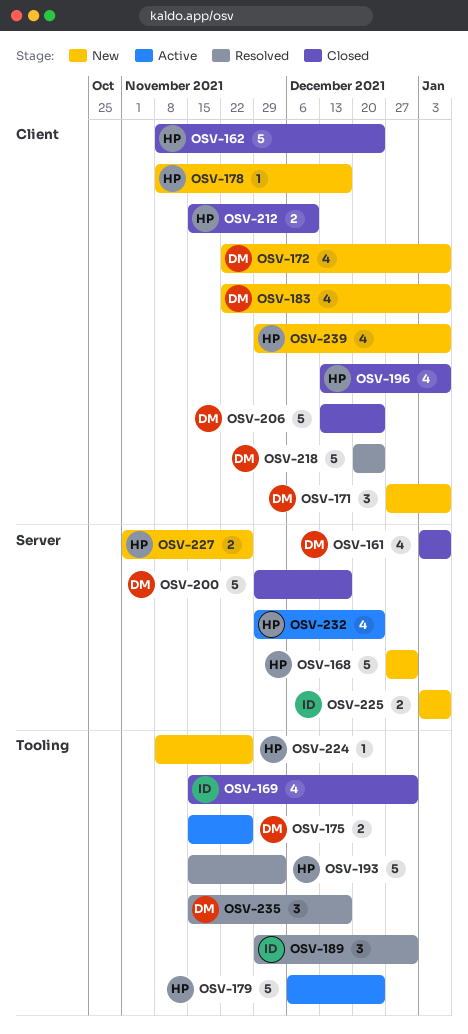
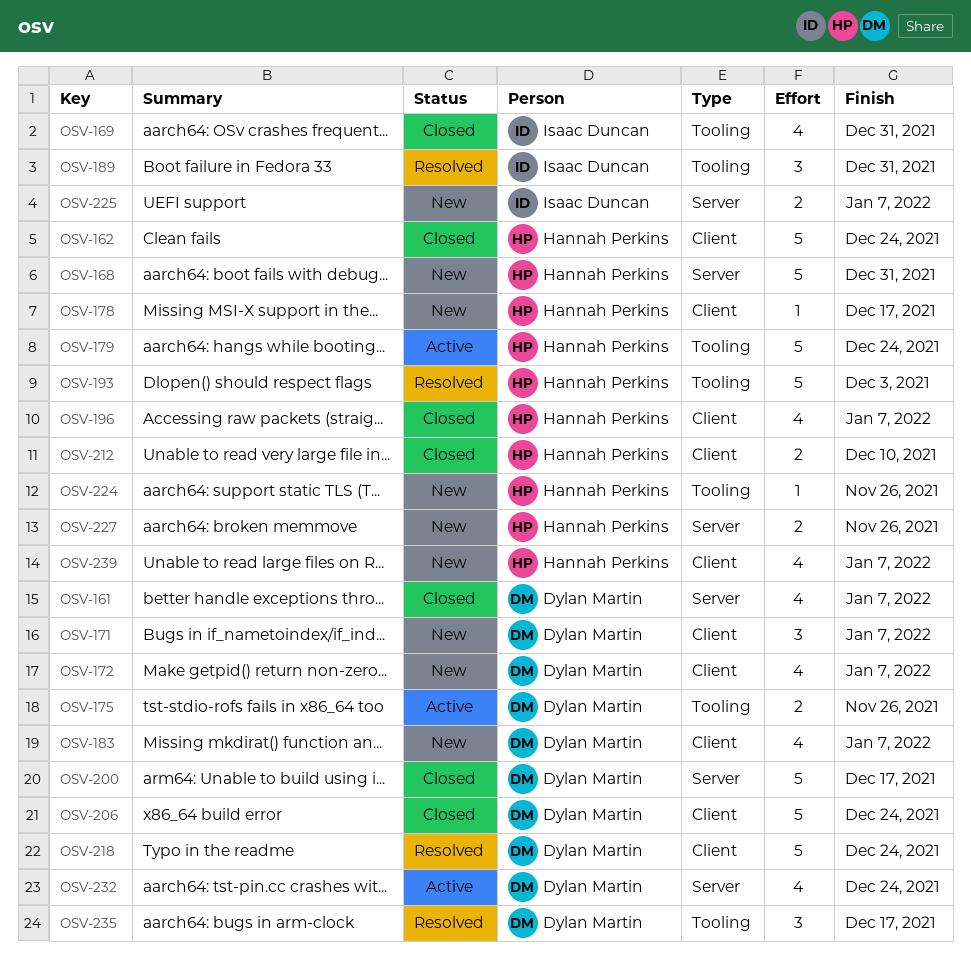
OSV-232, owner: Hannah Perkins -> Dylan Martin

